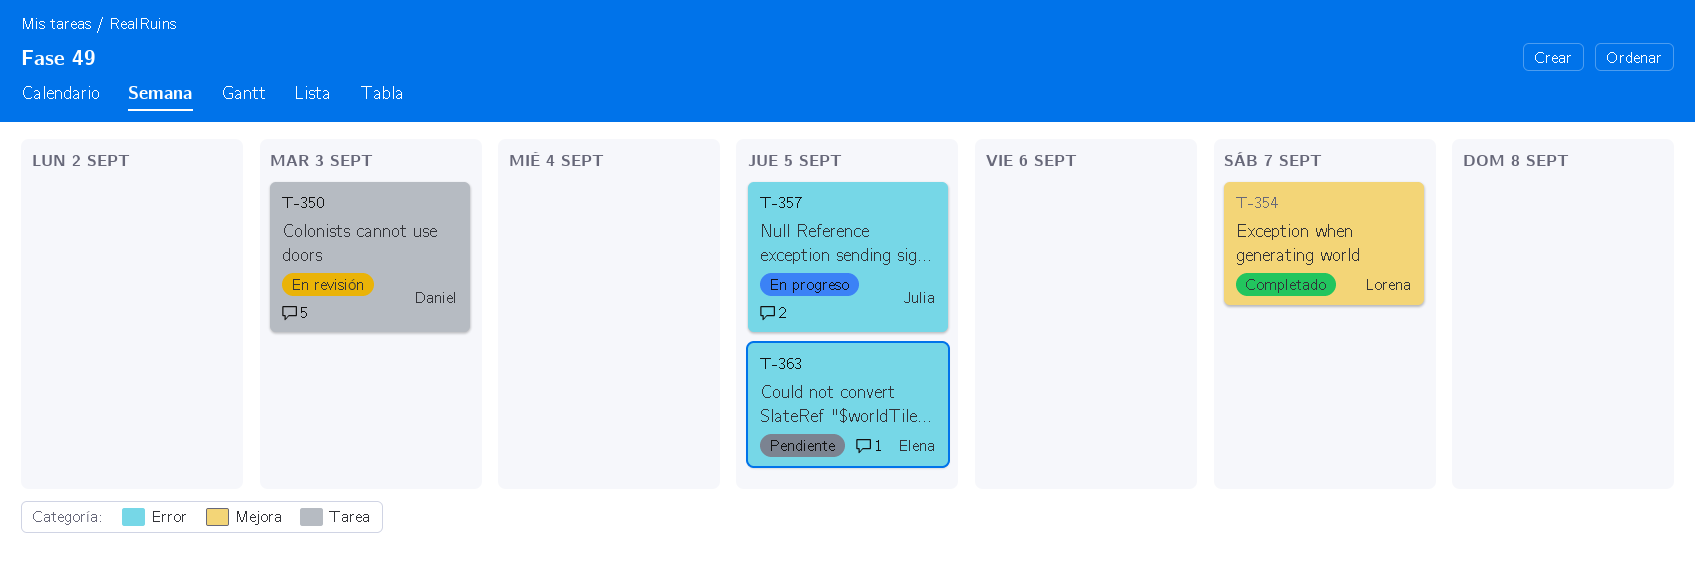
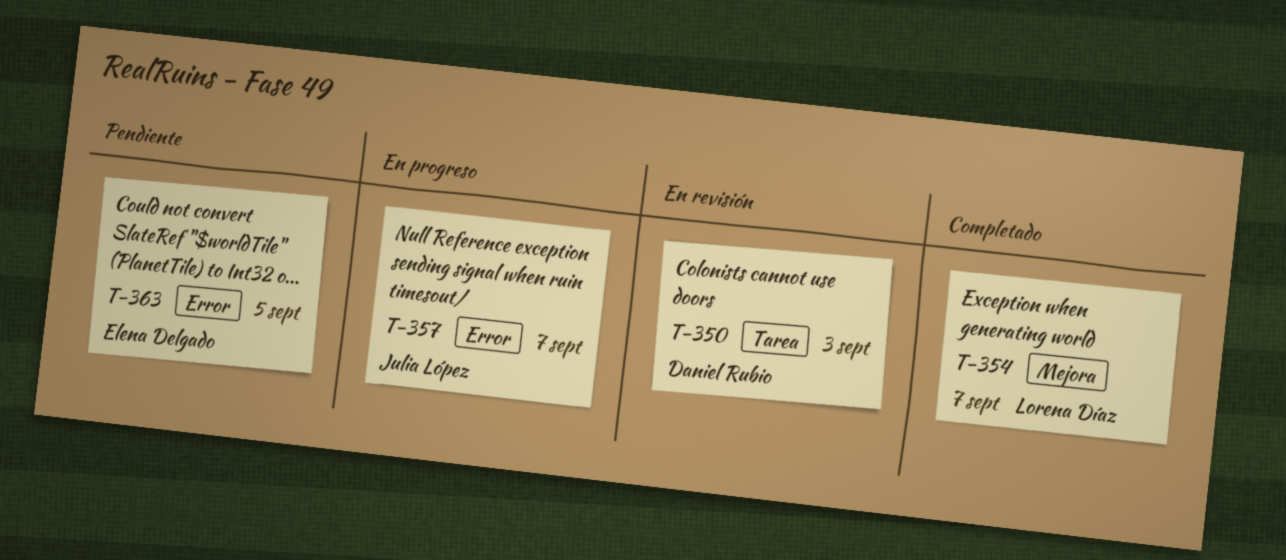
T-357, due: Sep 5 -> Sep 7

